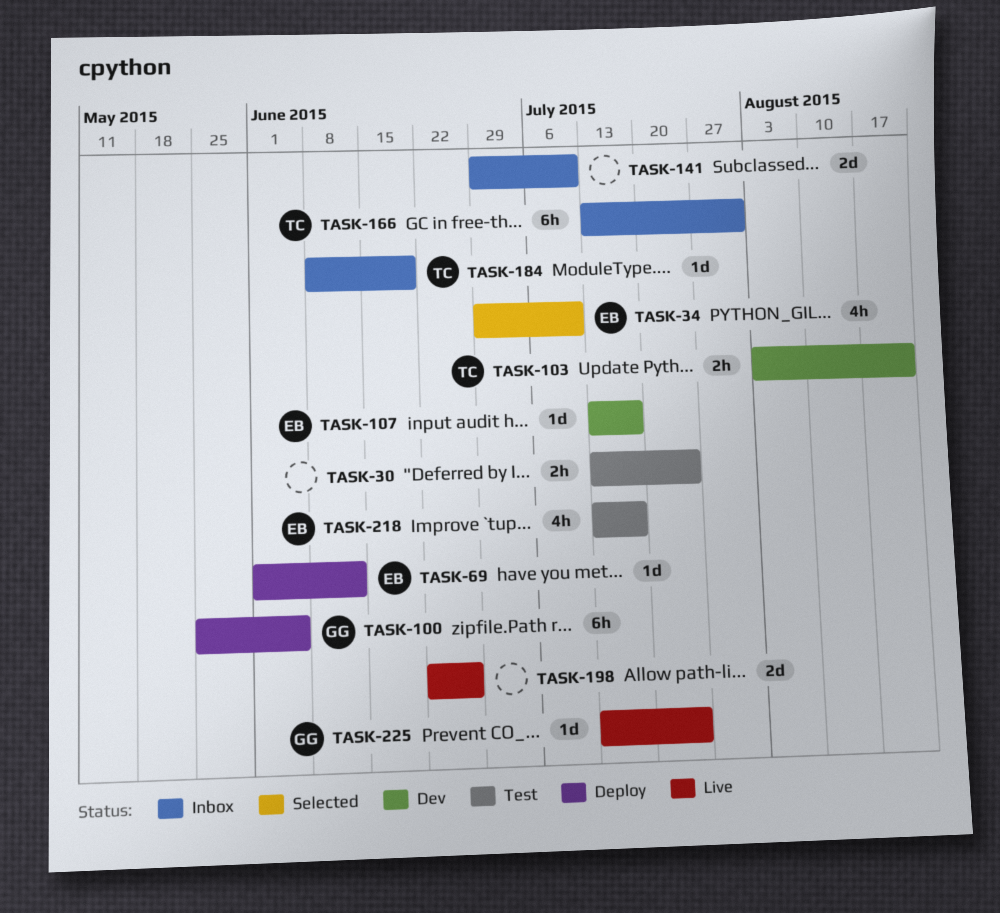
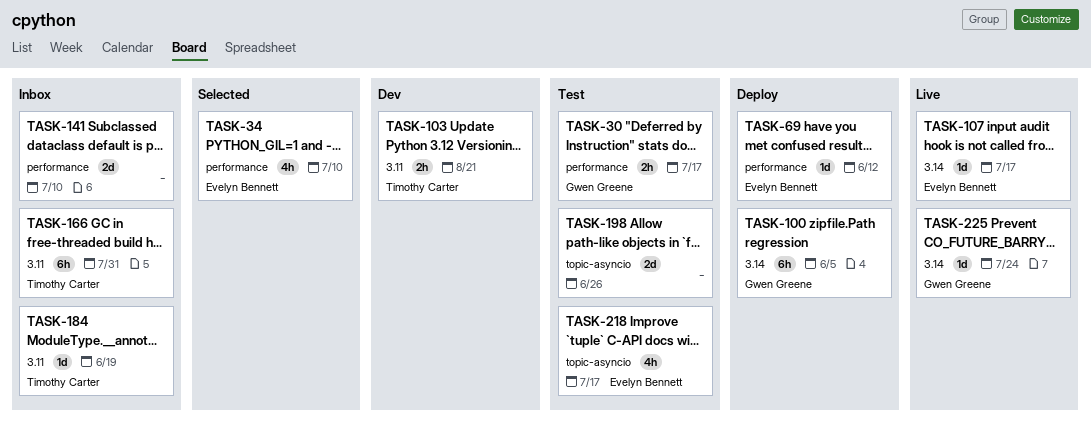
TASK-30, owner: none -> Gwen Greene
TASK-30, due: Jul 24 -> Jul 17
TASK-107, status: Dev -> Live
TASK-198, status: Live -> Test

